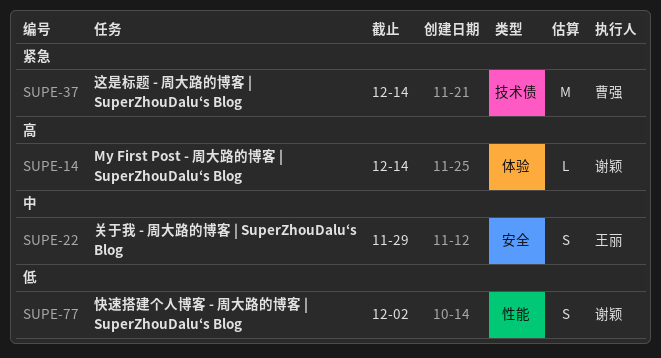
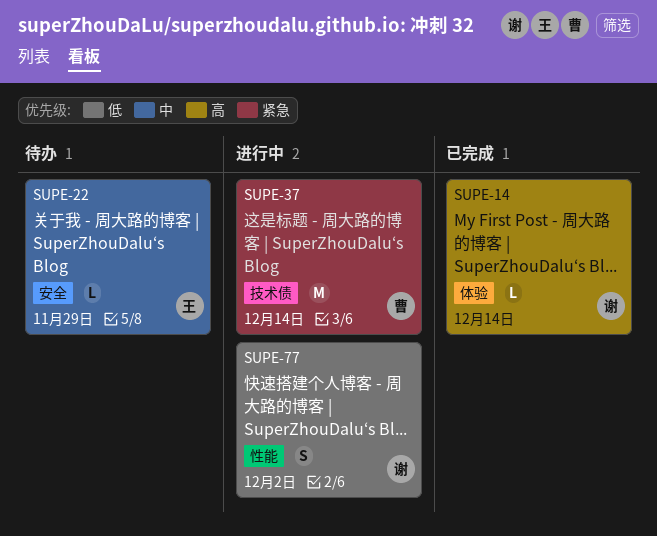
SUPE-22, estimate: S -> L

